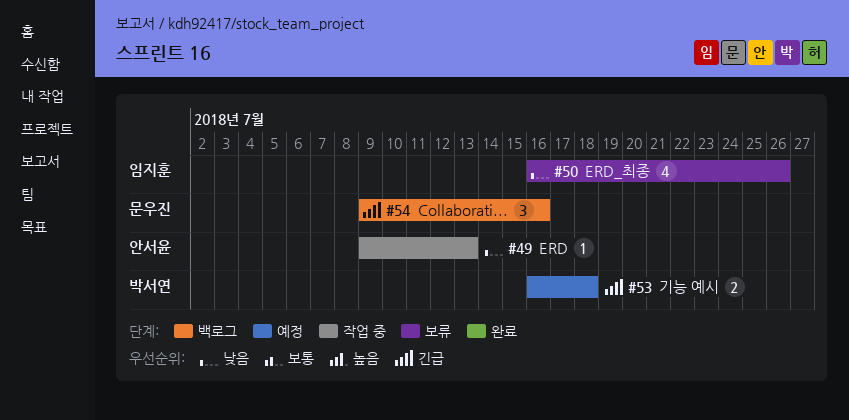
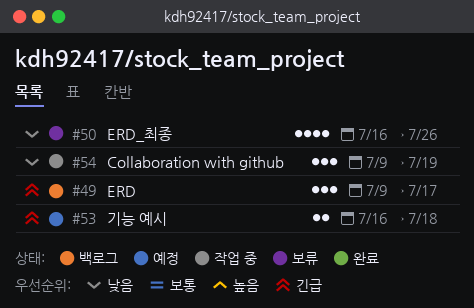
#49, status: 작업 중 -> 백로그
#49, priority: 낮음 -> 긴급
#49, estimate: 1 -> 3
#49, due: Jul 13 -> Jul 17
#54, status: 백로그 -> 작업 중
#54, priority: 긴급 -> 낮음
#54, due: Jul 16 -> Jul 19

